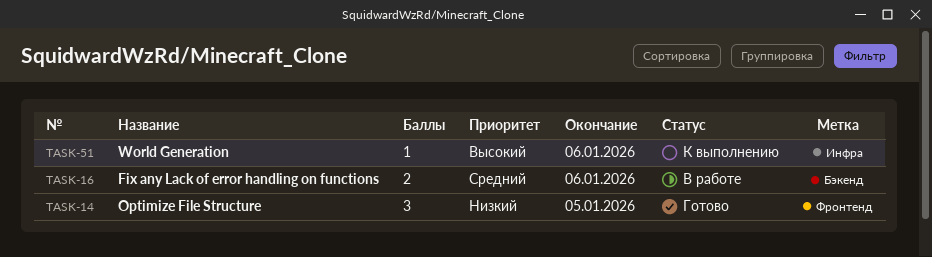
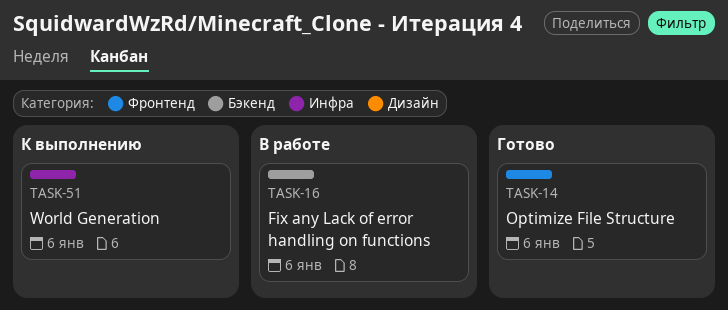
TASK-14, due: Jan 5 -> Jan 6

